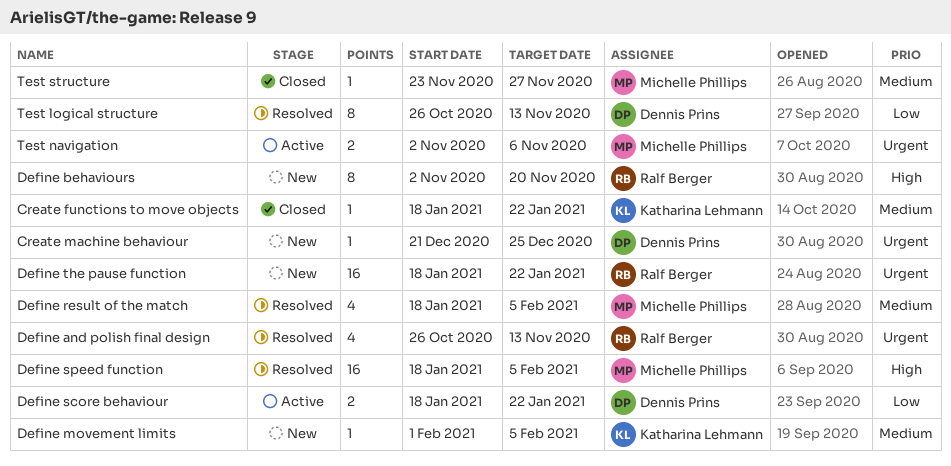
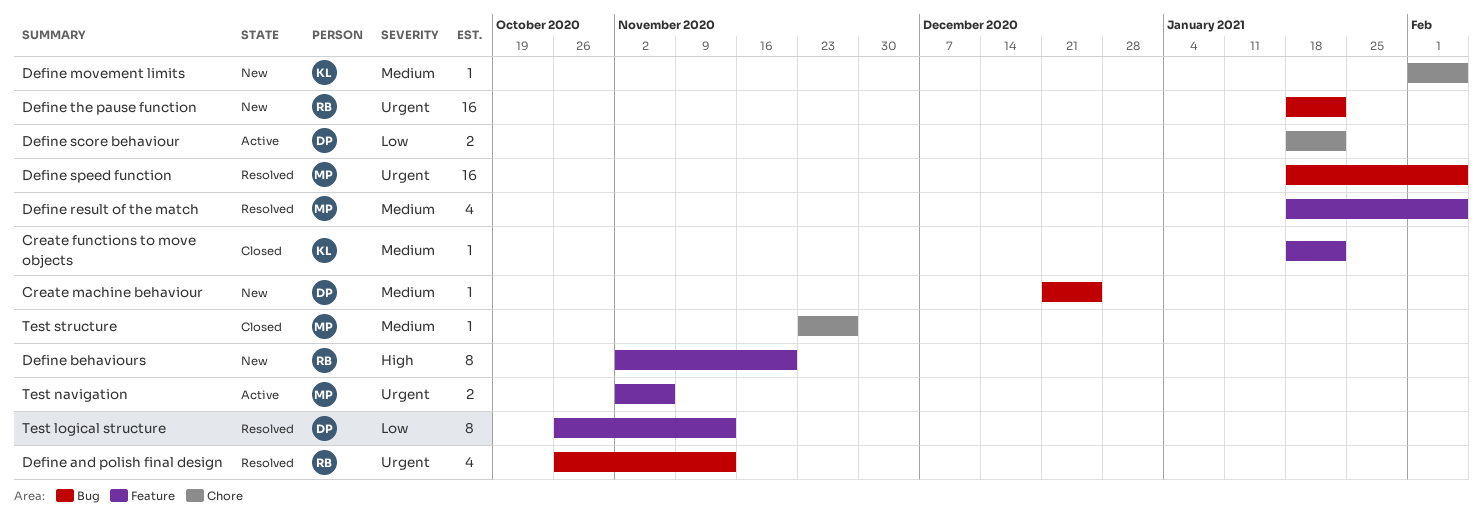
Create machine behaviour, priority: Urgent -> Medium
Define speed function, priority: High -> Urgent

